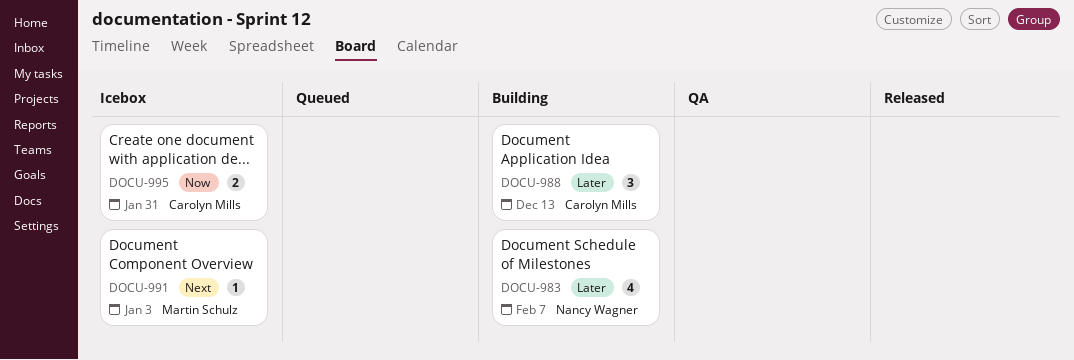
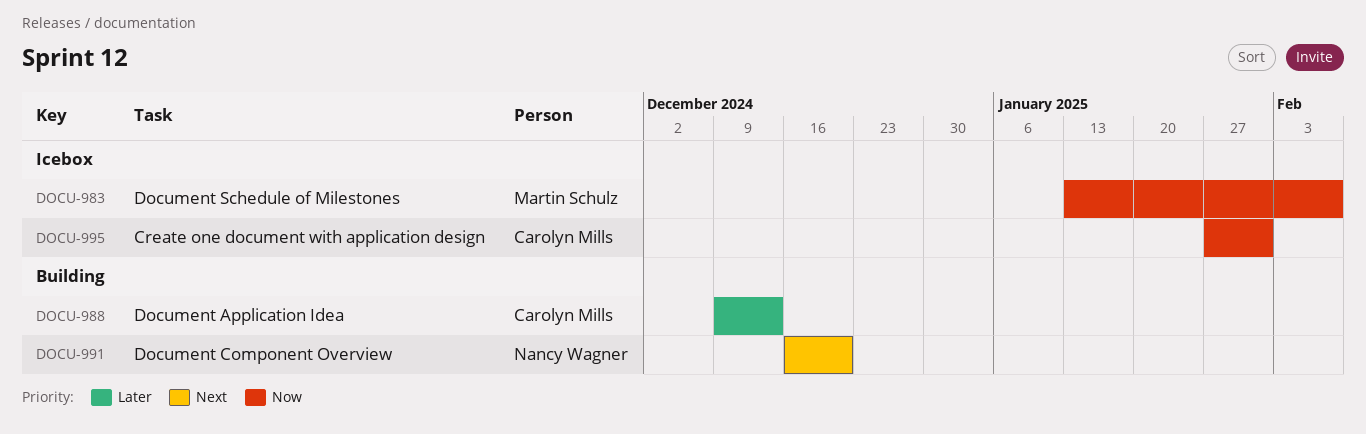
DOCU-983, status: Building -> Icebox
DOCU-983, owner: Nancy Wagner -> Martin Schulz
DOCU-983, priority: Later -> Now
DOCU-991, status: Icebox -> Building
DOCU-991, owner: Martin Schulz -> Nancy Wagner
DOCU-991, due: Jan 3 -> Dec 20

